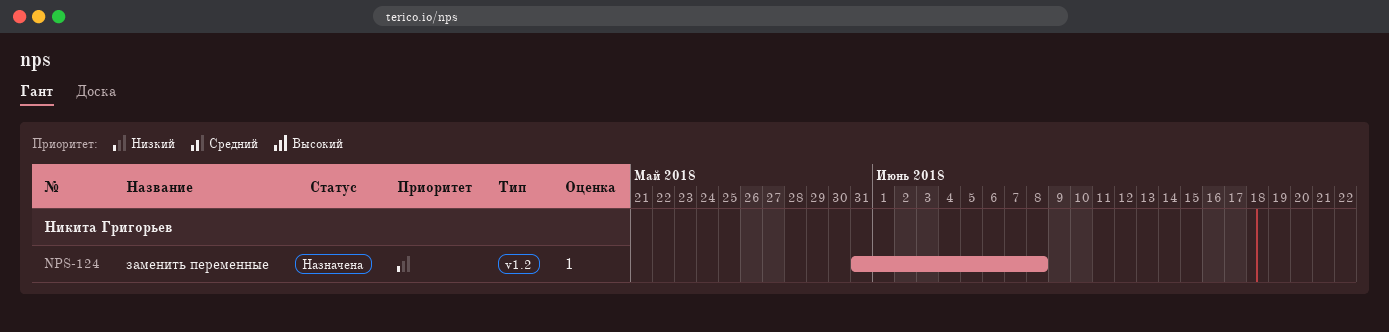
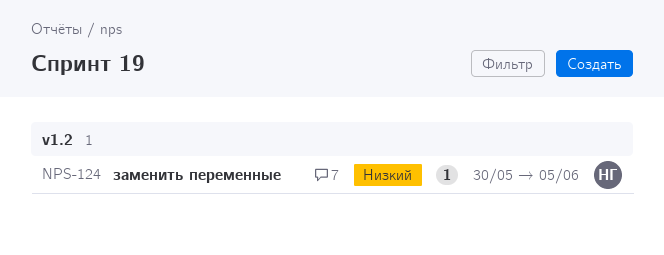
NPS-124, start: May 31 -> May 30
NPS-124, due: Jun 8 -> Jun 5

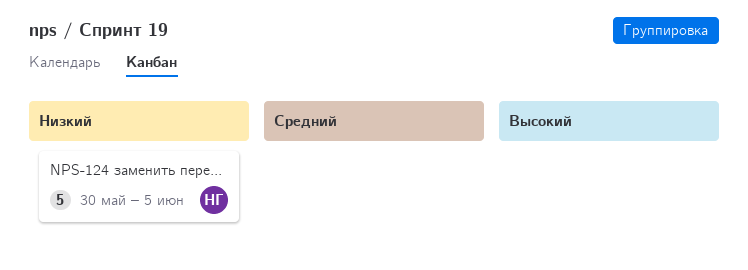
NPS-124, estimate: 1 -> 5

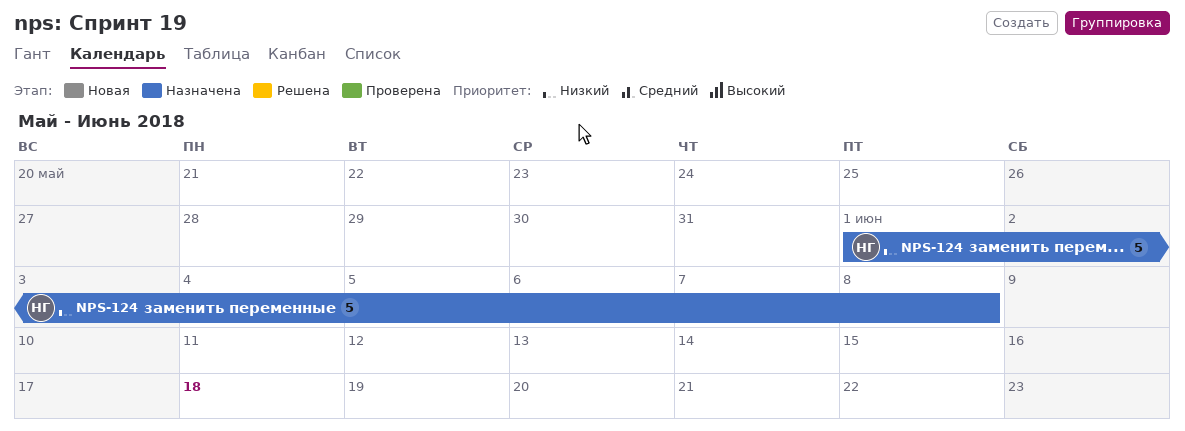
NPS-124, start: May 30 -> Jun 1
NPS-124, due: Jun 5 -> Jun 8

